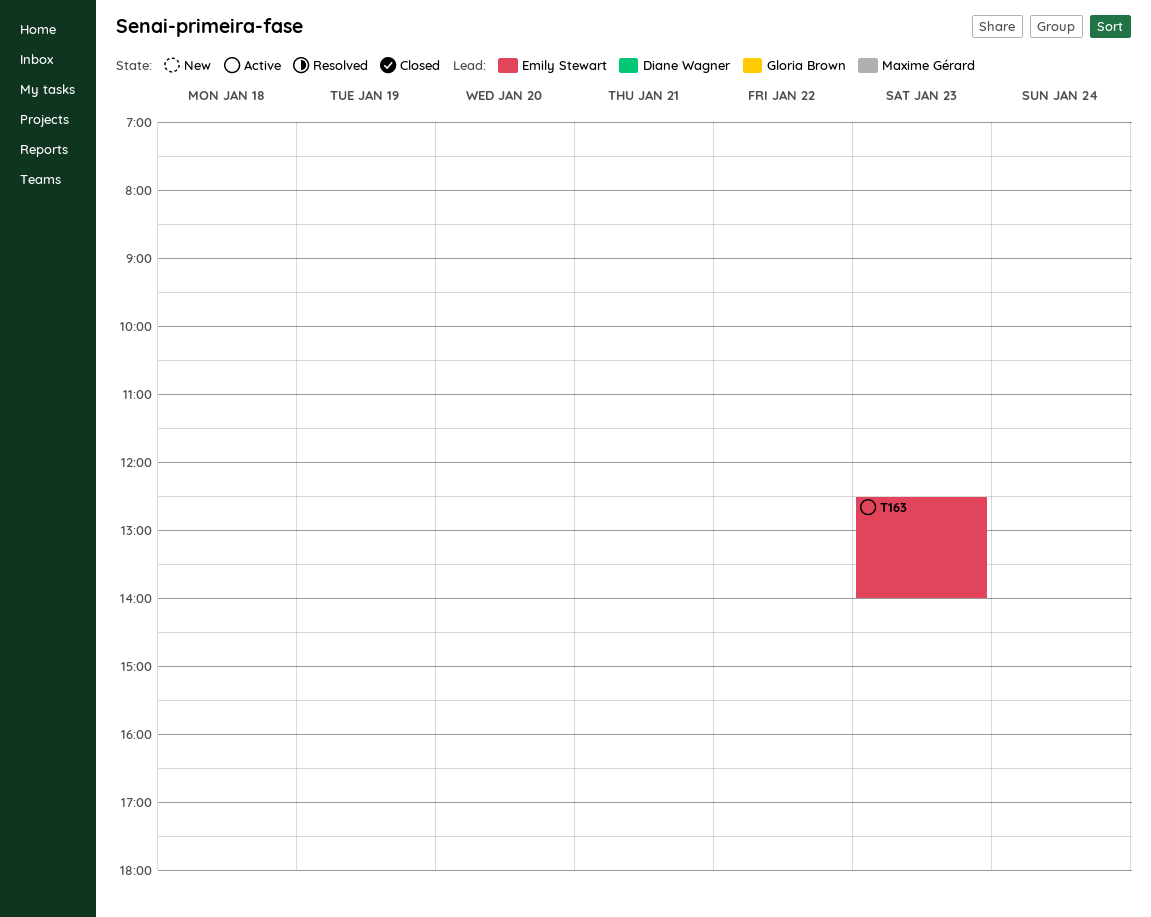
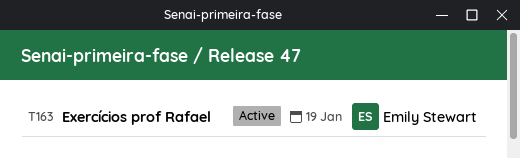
T163, day: Jan 23 -> Jan 19

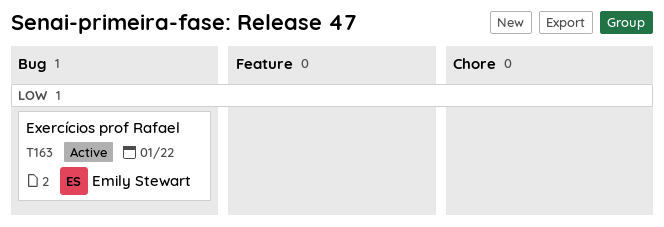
T163, day: Jan 19 -> Jan 22

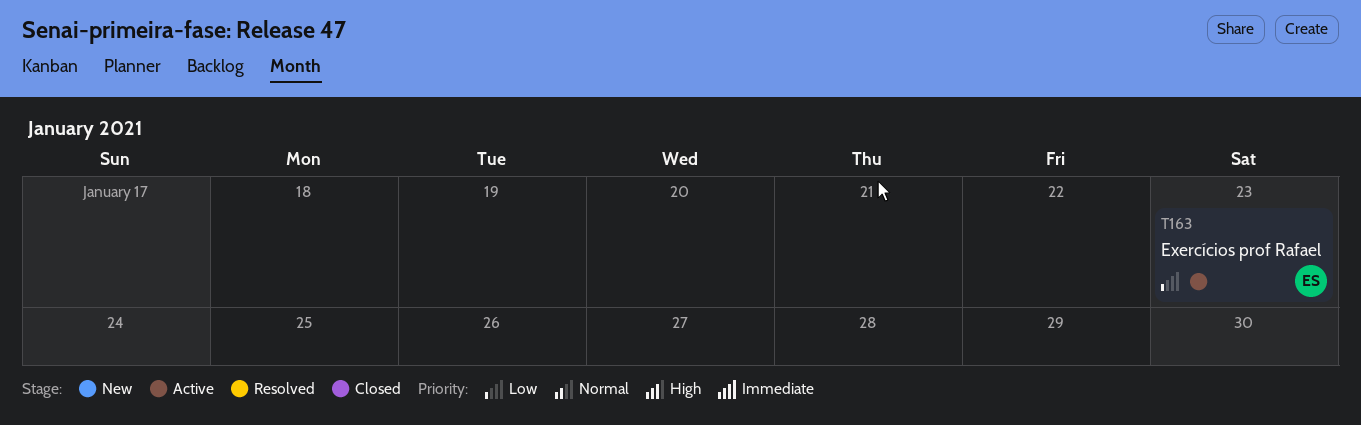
T163, day: Jan 22 -> Jan 23

